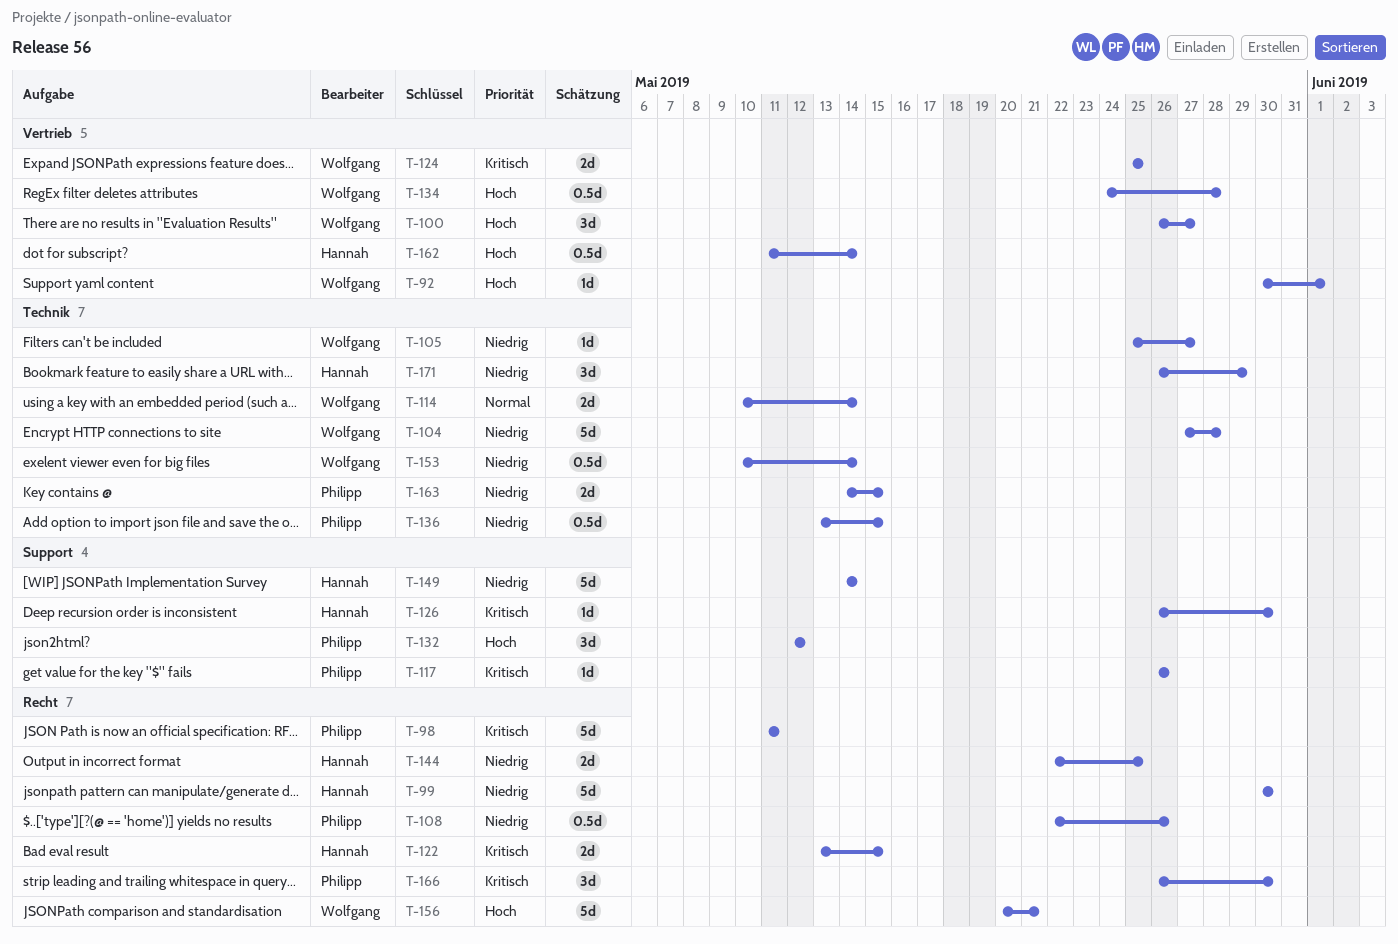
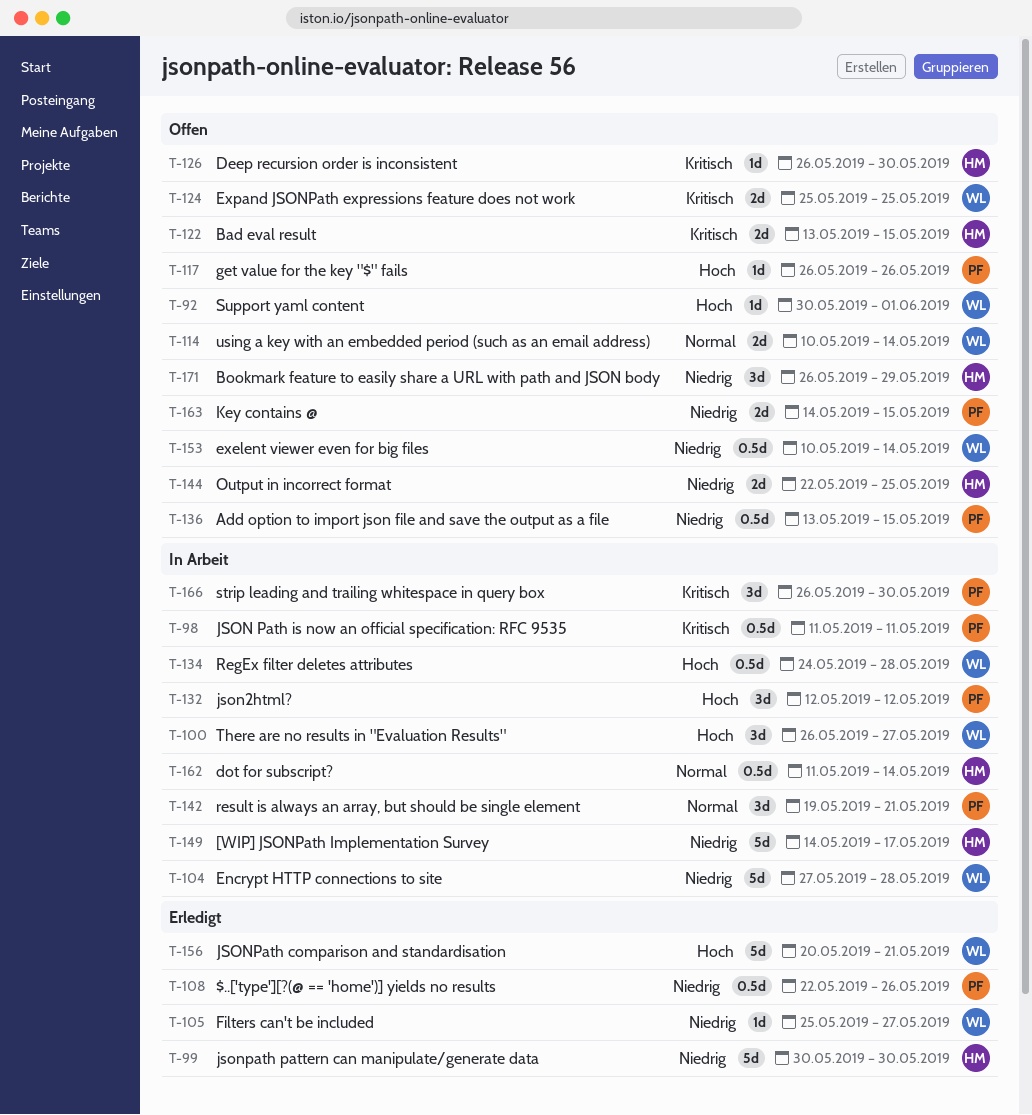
T-98, estimate: 5d -> 0.5d
T-117, priority: Kritisch -> Hoch
T-142: none -> present
T-149, due: May 14 -> May 17
T-162, priority: Hoch -> Normal

